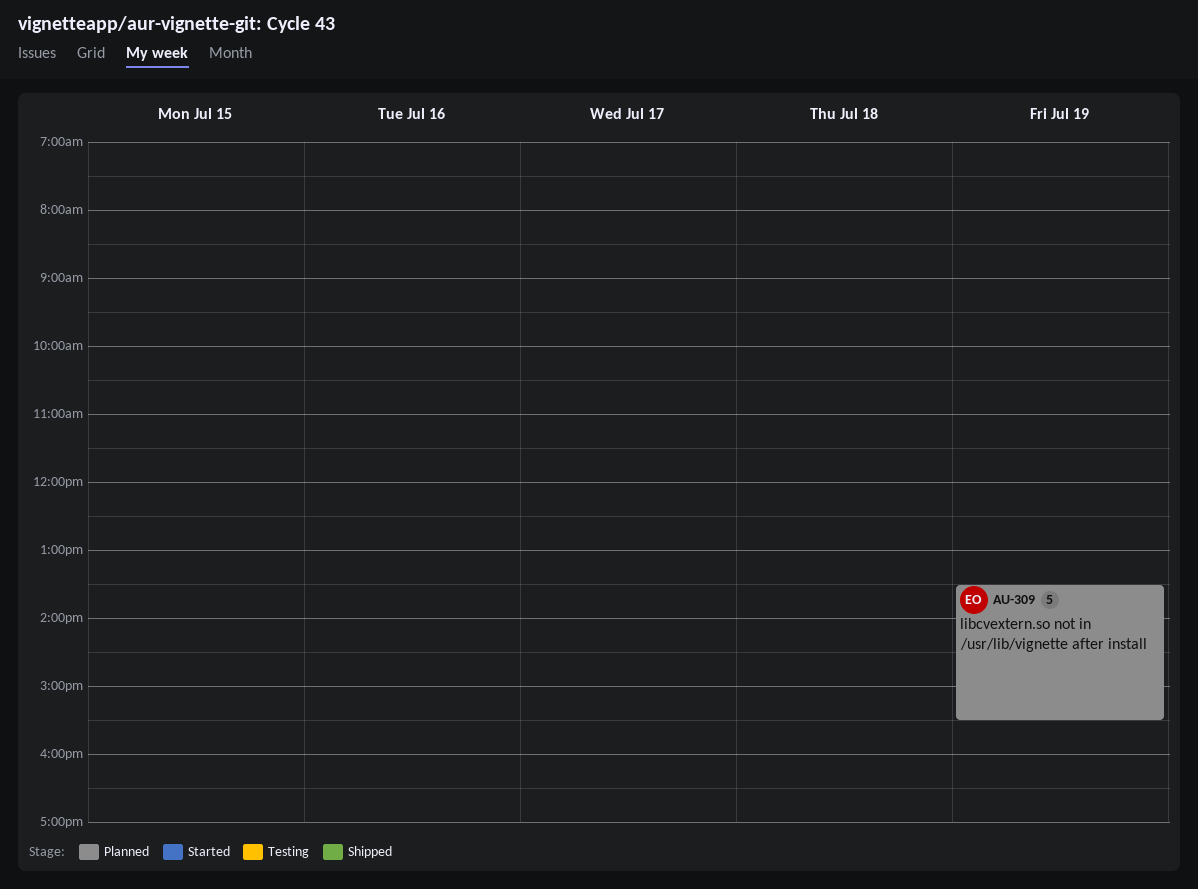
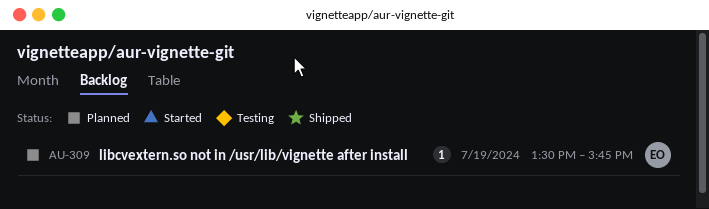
AU-309, estimate: 5 -> 1
AU-309, ends: 15:30 -> 15:45

